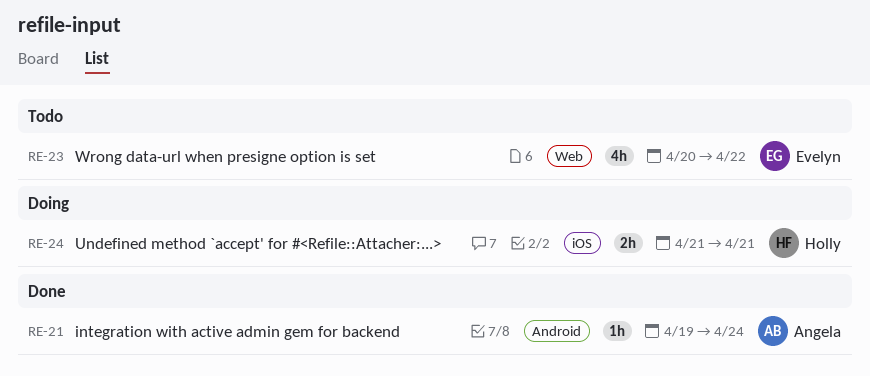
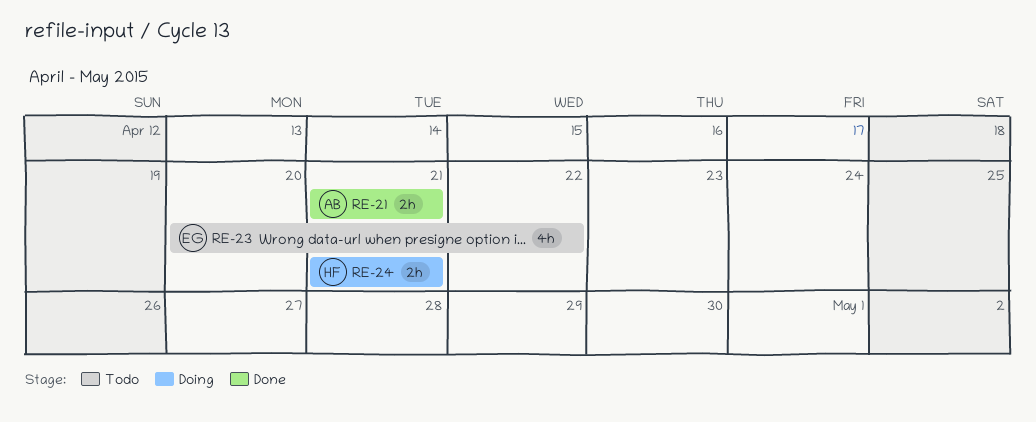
RE-21, estimate: 1h -> 2h
RE-21, start: Apr 19 -> Apr 21
RE-21, due: Apr 24 -> Apr 21

